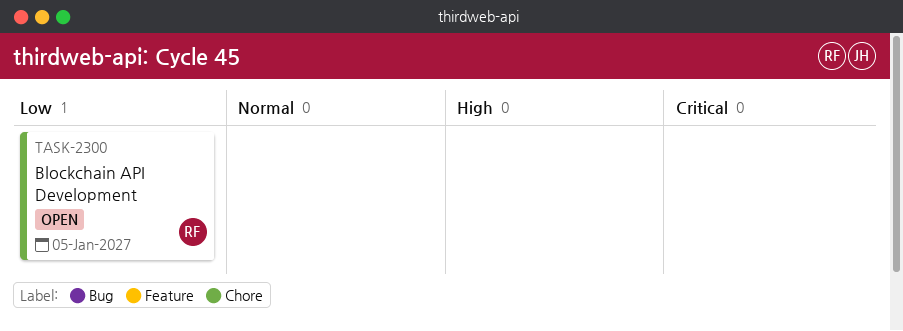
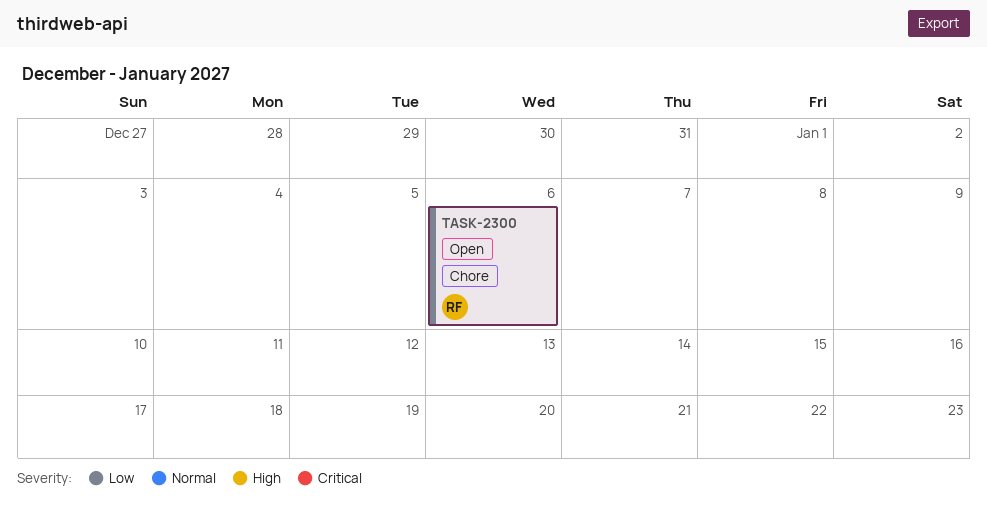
TASK-2300, due: Jan 5 -> Jan 6

